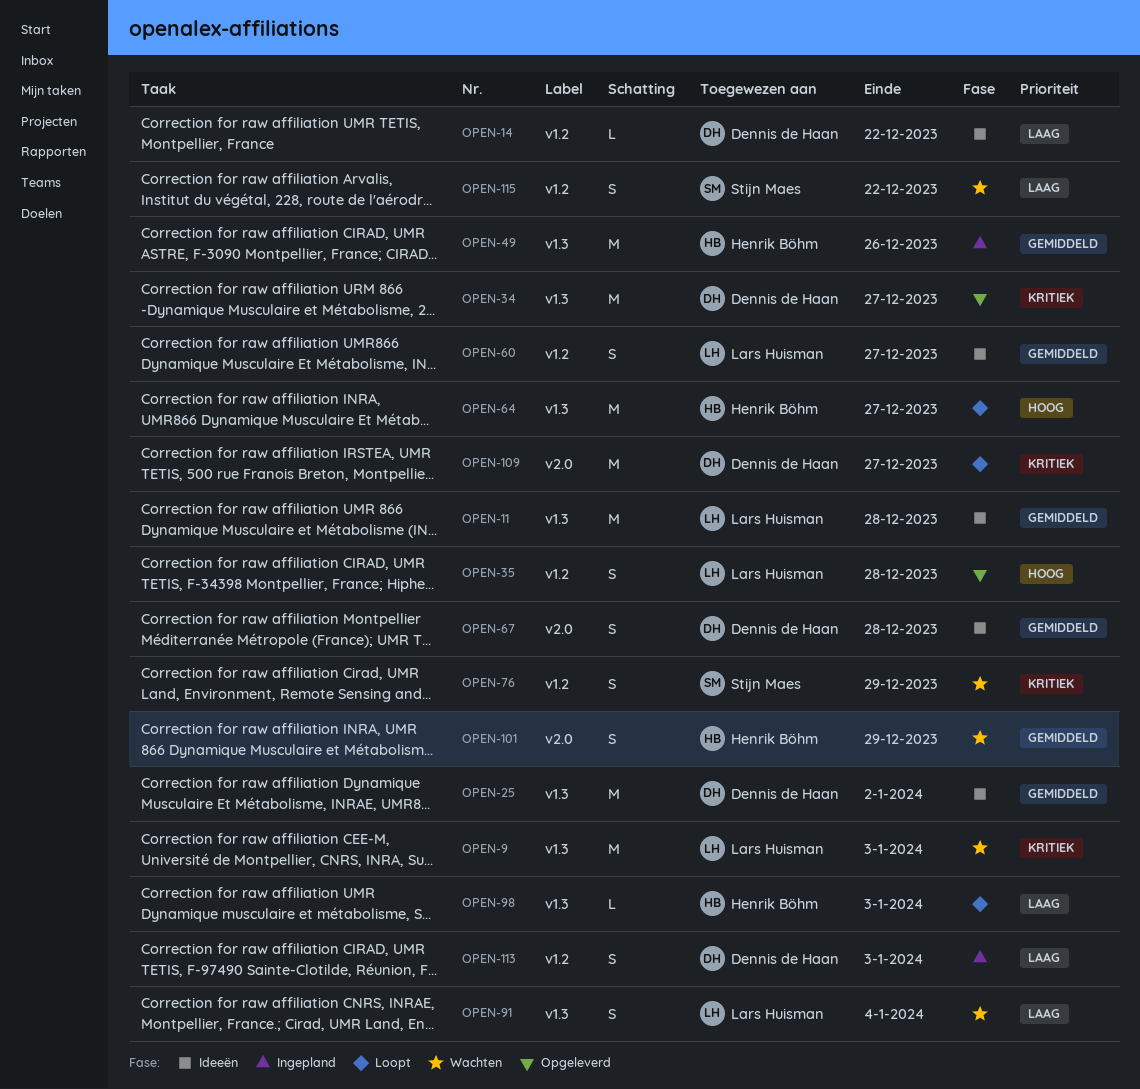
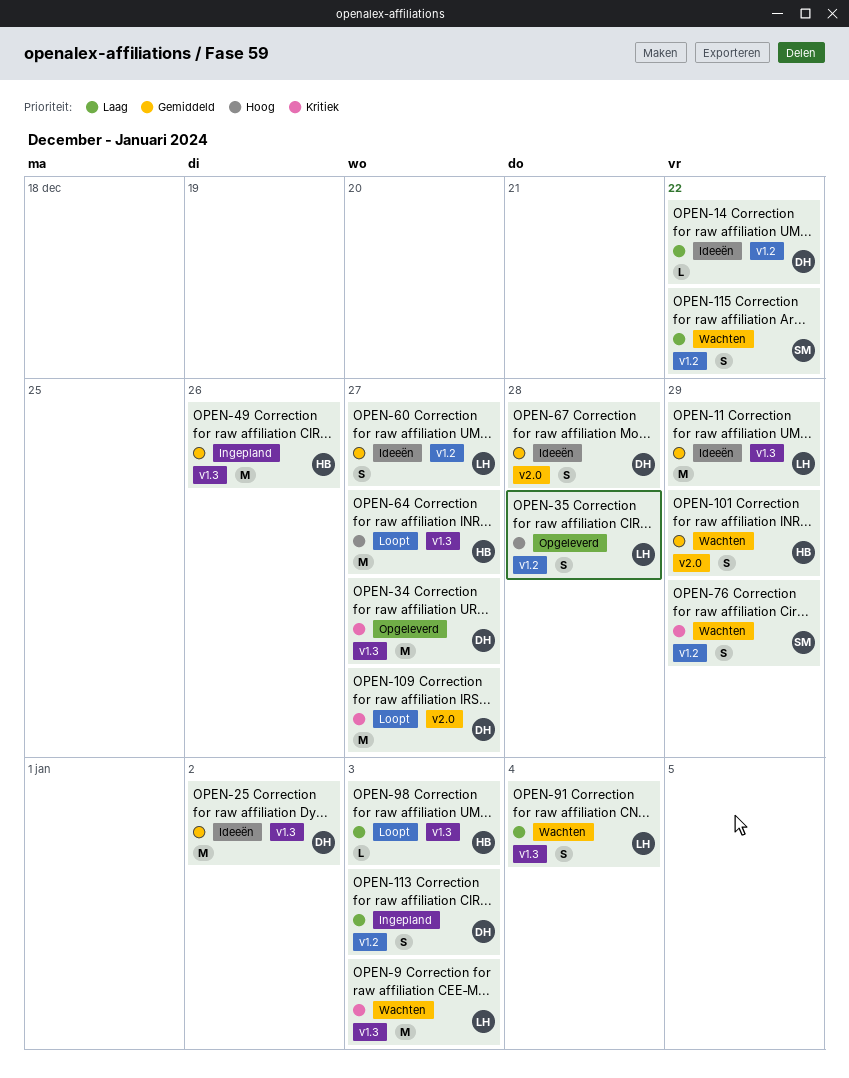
OPEN-11, due: Dec 28 -> Dec 29

